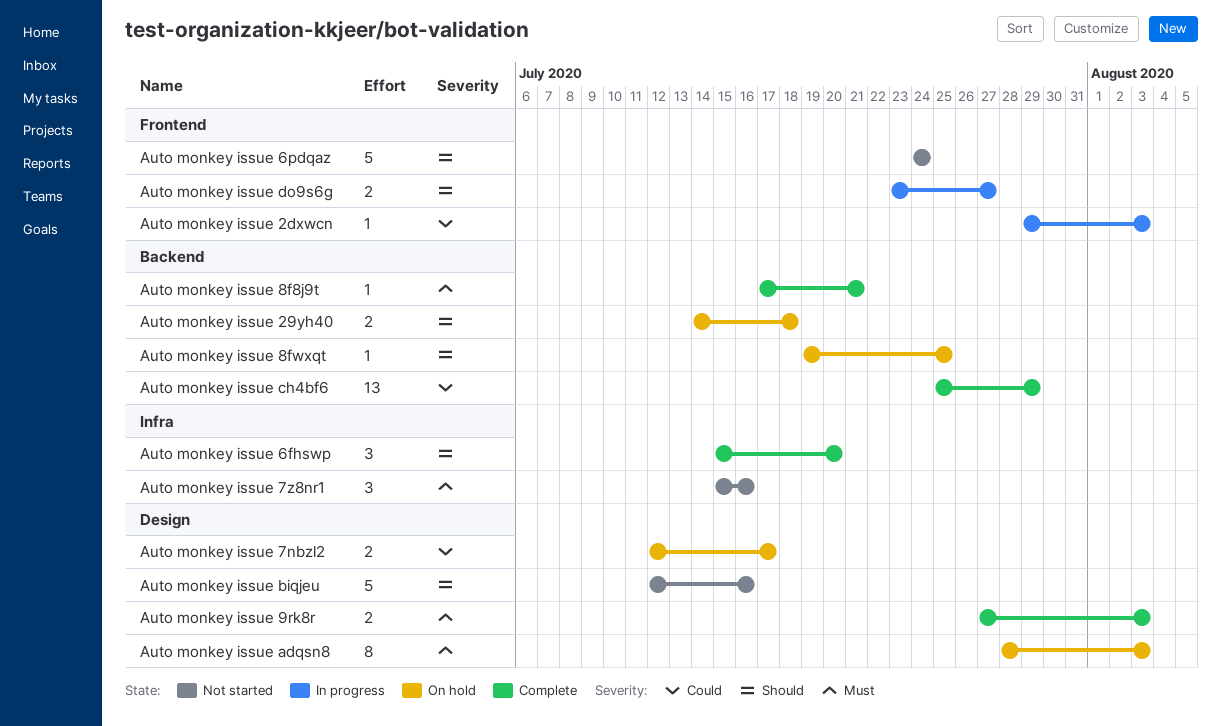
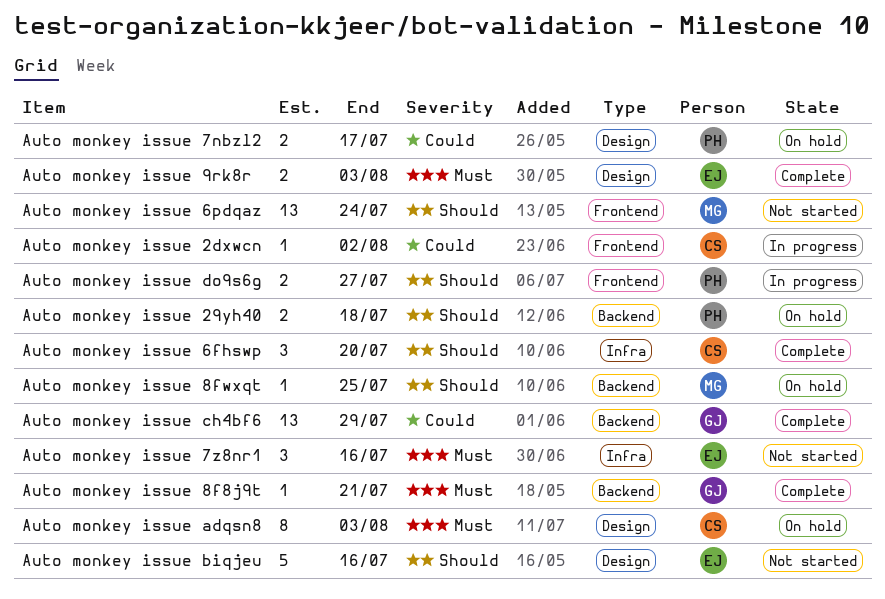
Auto monkey issue 2dxwcn, due: Aug 3 -> Aug 2
Auto monkey issue 6pdqaz, estimate: 5 -> 13

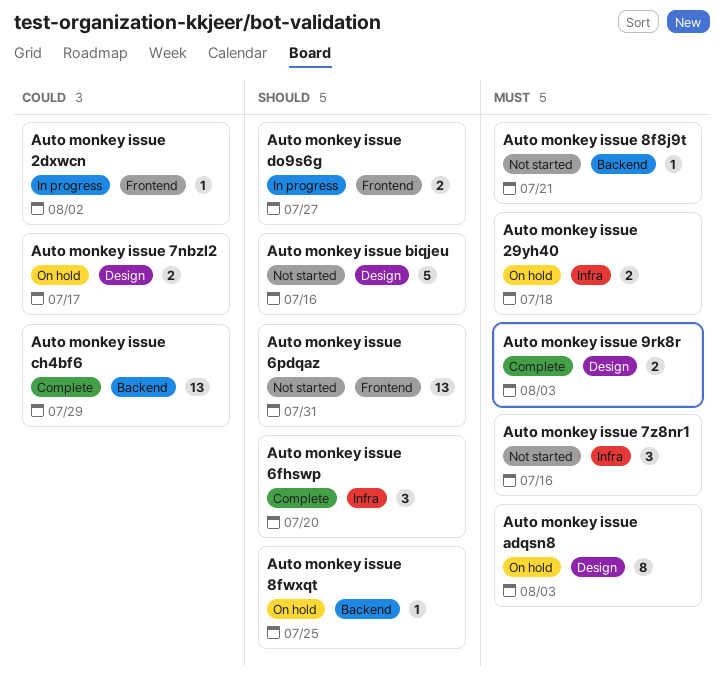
Auto monkey issue 29yh40, priority: Should -> Must
Auto monkey issue 29yh40, label: Backend -> Infra
Auto monkey issue 6pdqaz, due: Jul 24 -> Jul 31
Auto monkey issue 8f8j9t, status: Complete -> Not started

